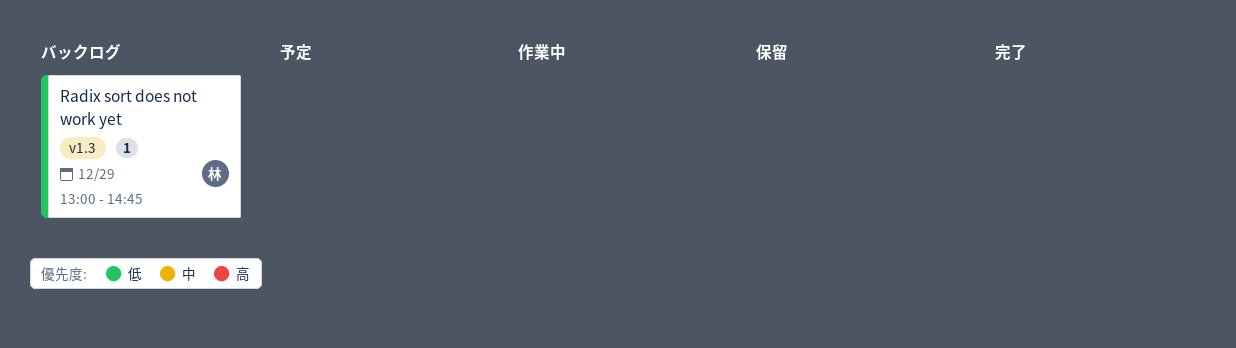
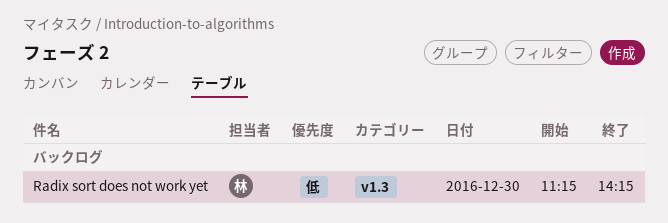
Radix sort does not work yet, day: Dec 29 -> Dec 30
Radix sort does not work yet, begins: 13:00 -> 11:15
Radix sort does not work yet, ends: 14:45 -> 14:15

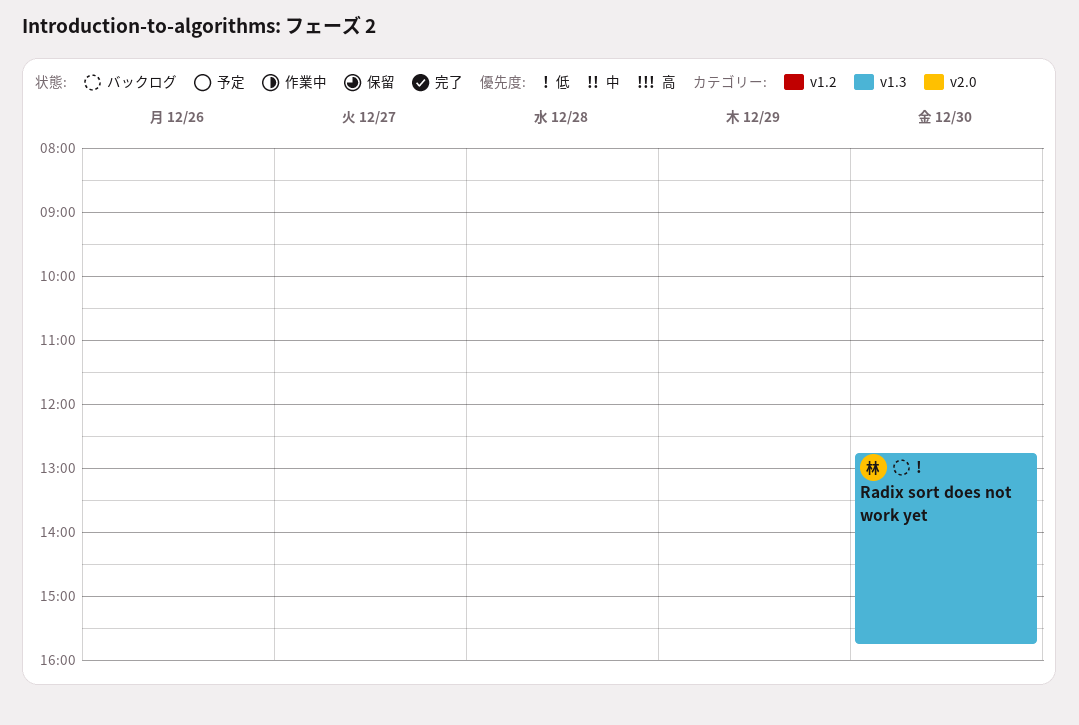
Radix sort does not work yet, begins: 11:15 -> 12:45
Radix sort does not work yet, ends: 14:15 -> 15:45

